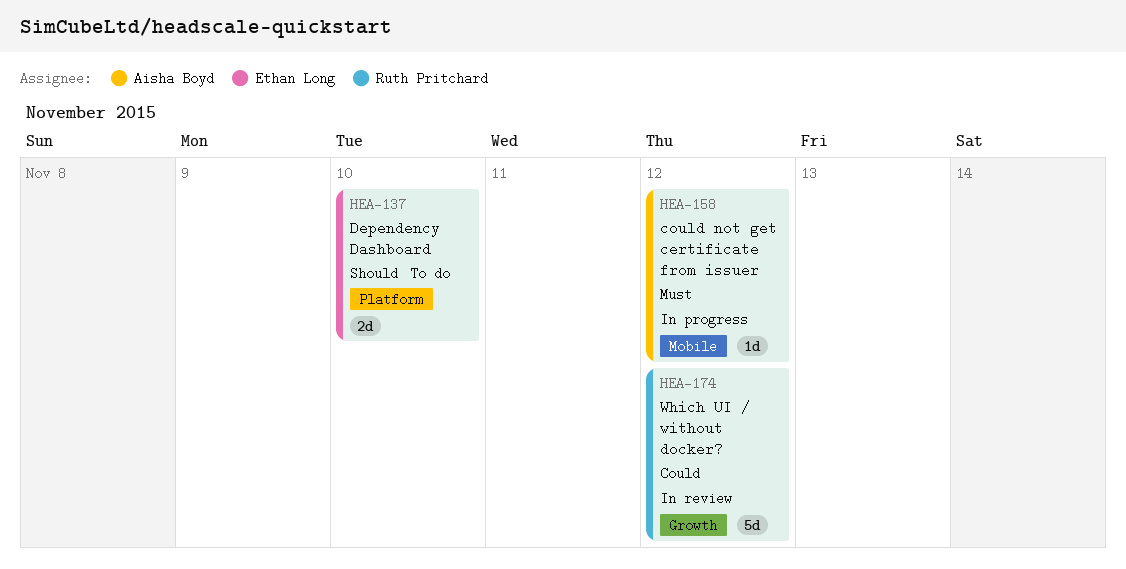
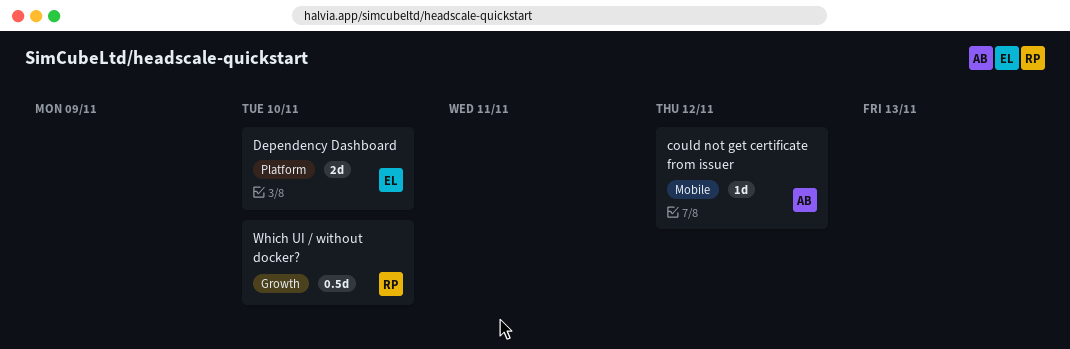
Which UI / without docker?, estimate: 5d -> 0.5d
Which UI / without docker?, due: Nov 12 -> Nov 10

